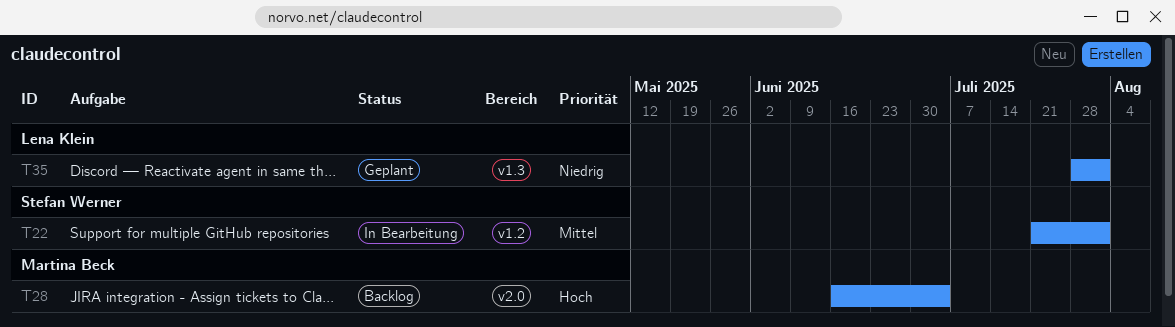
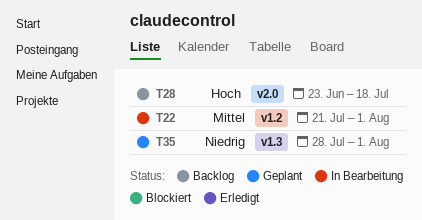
T28, start: Jun 16 -> Jun 23
T28, due: Jul 4 -> Jul 18

